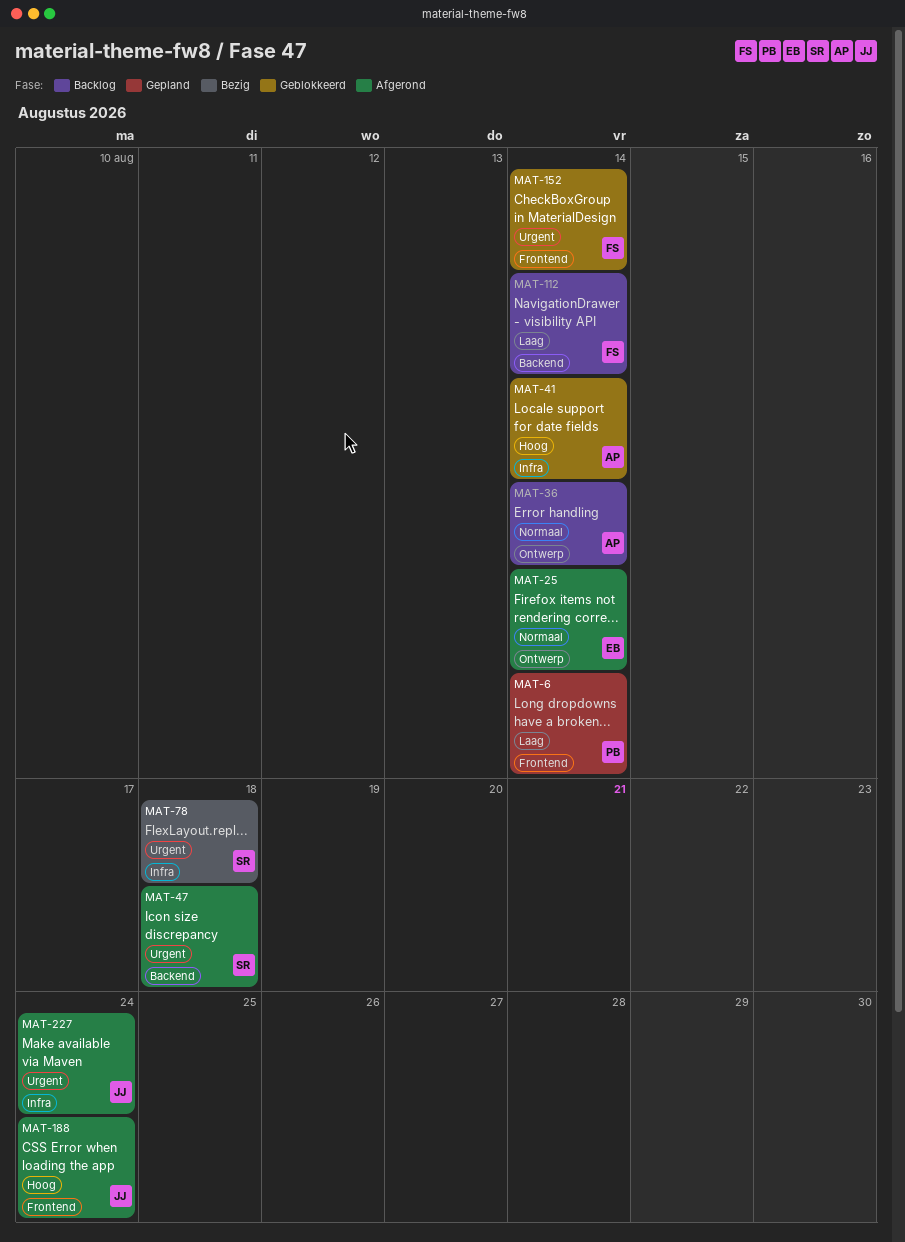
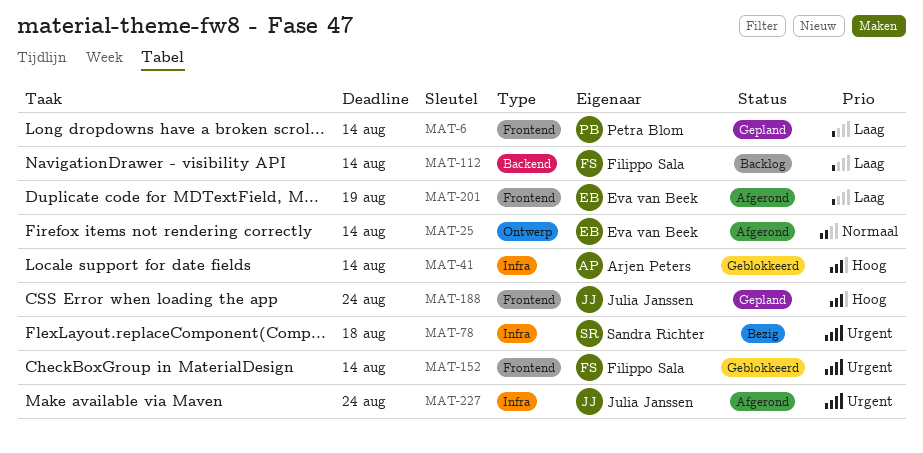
MAT-36: present -> none
MAT-47: present -> none
MAT-188, status: Afgerond -> Gepland
MAT-201: none -> present

